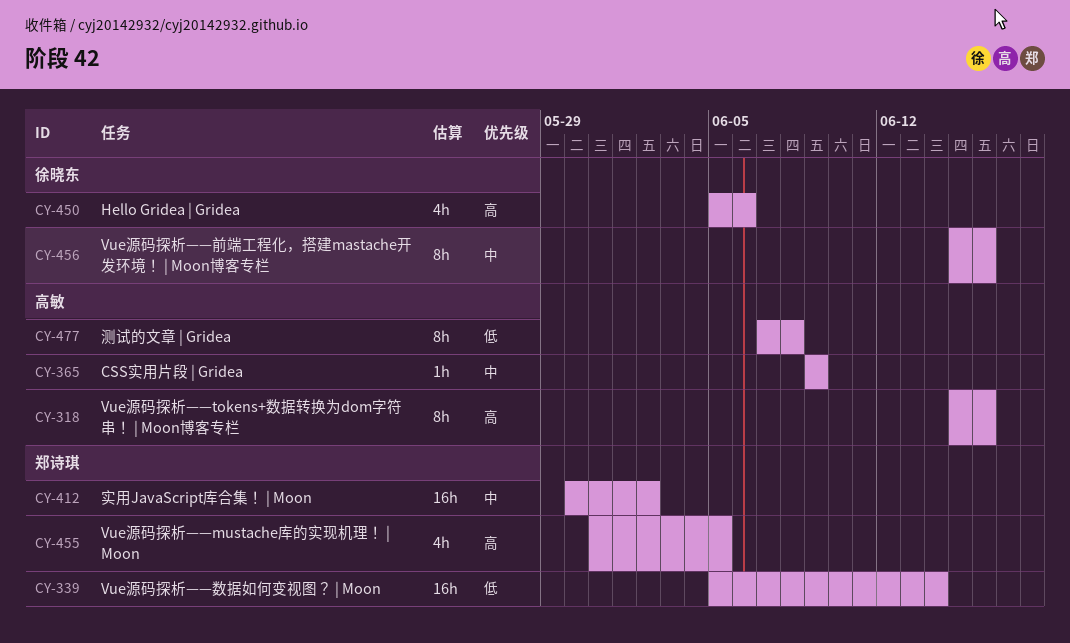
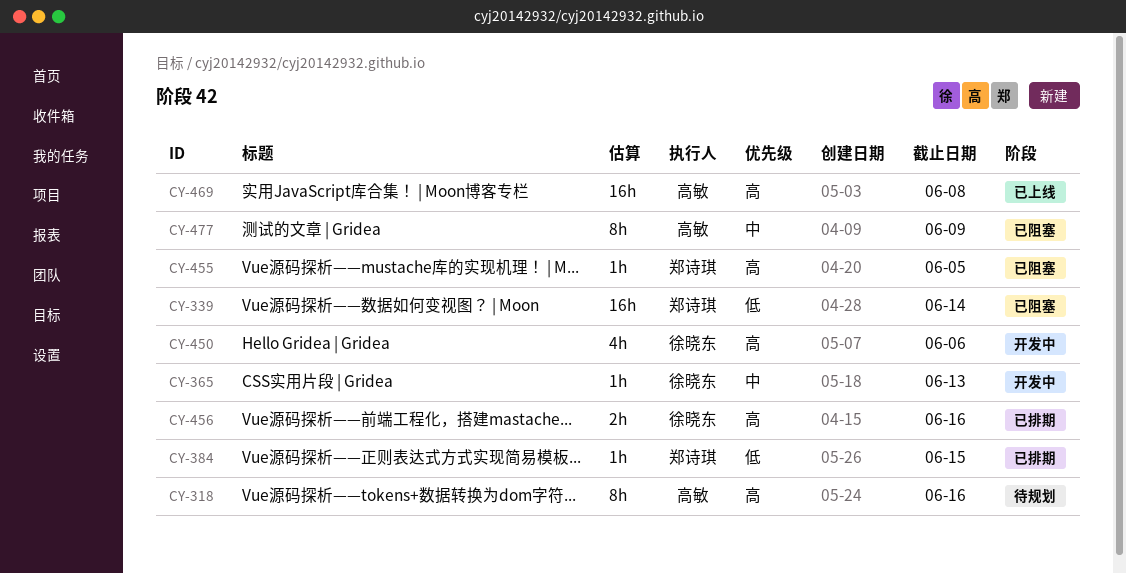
CY-365, owner: 高敏 -> 徐晓东
CY-365, due: Jun 9 -> Jun 13
CY-384: none -> present
CY-412: present -> none
CY-455, estimate: 4h -> 1h
CY-456, priority: 中 -> 高
CY-456, estimate: 8h -> 2h
CY-469: none -> present
CY-477, priority: 低 -> 中
CY-477, due: Jun 8 -> Jun 9

